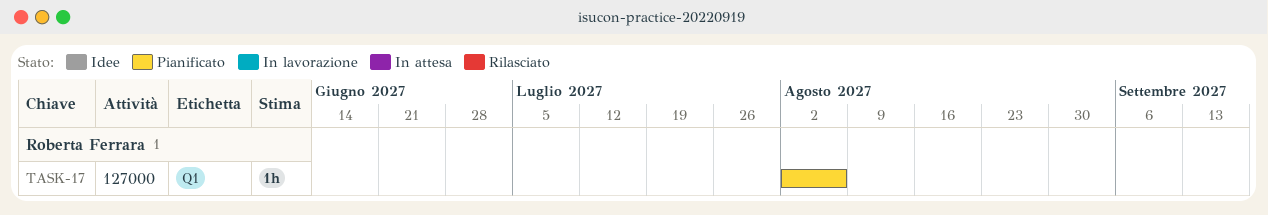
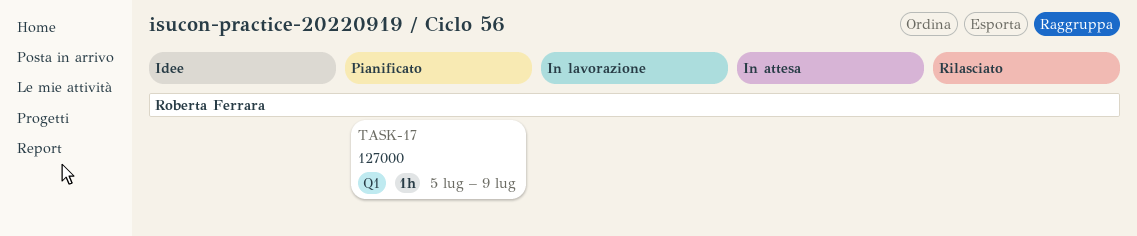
TASK-17, start: Aug 2 -> Jul 5
TASK-17, due: Aug 6 -> Jul 9

